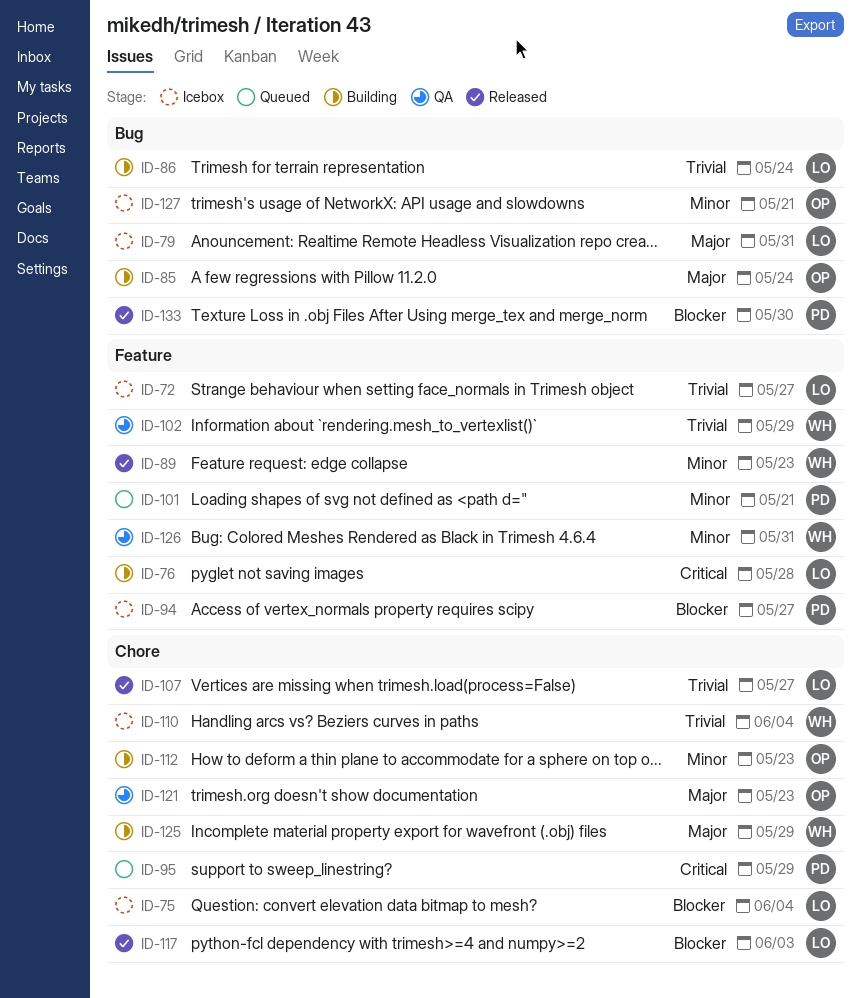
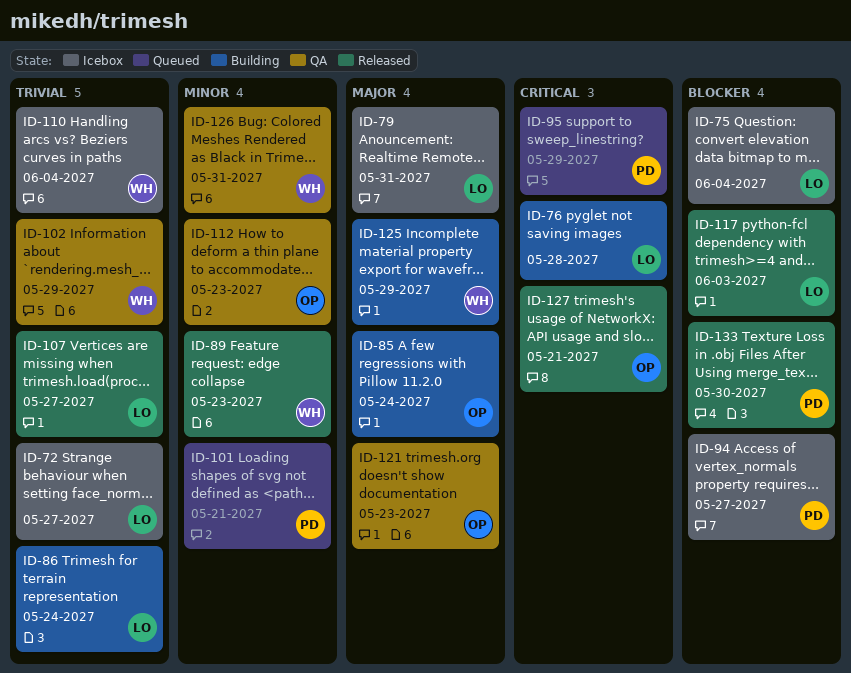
ID-112, status: Building -> QA
ID-127, status: Icebox -> Released
ID-127, priority: Minor -> Critical

